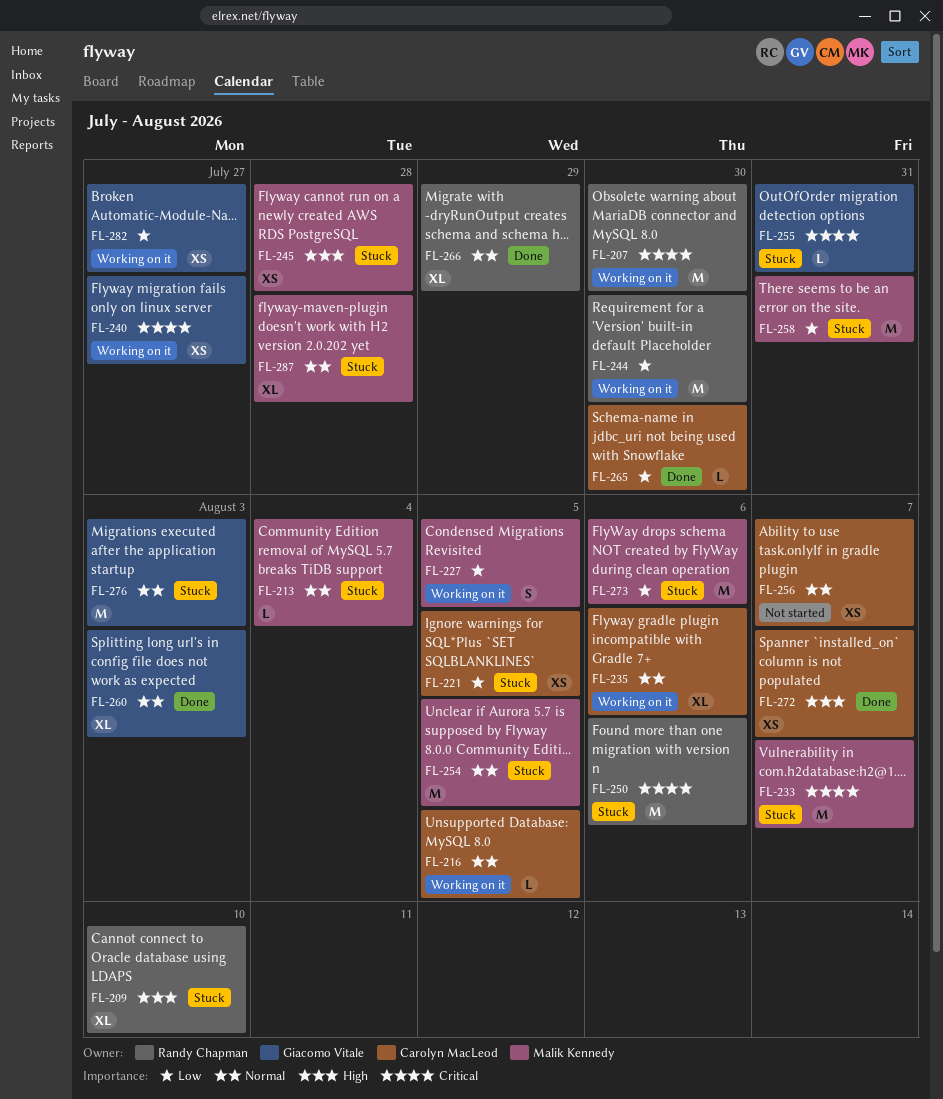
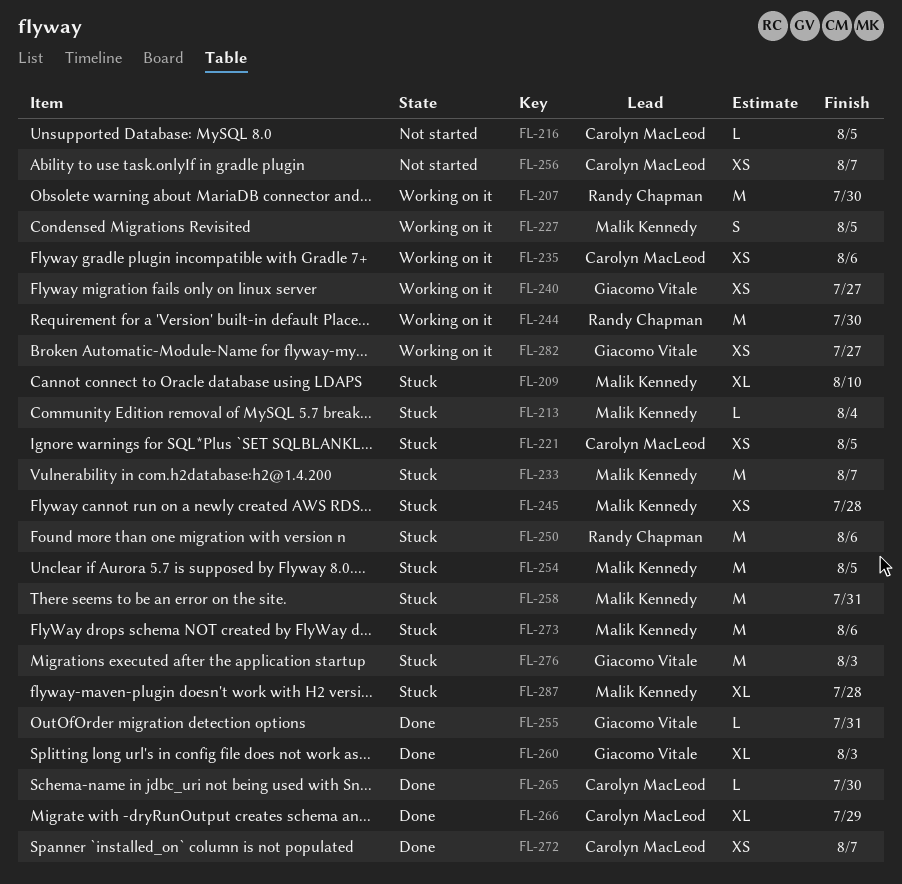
FL-209, owner: Randy Chapman -> Malik Kennedy
FL-216, status: Working on it -> Not started
FL-235, estimate: XL -> XS
FL-255, status: Stuck -> Done
FL-266, owner: Randy Chapman -> Carolyn MacLeod

